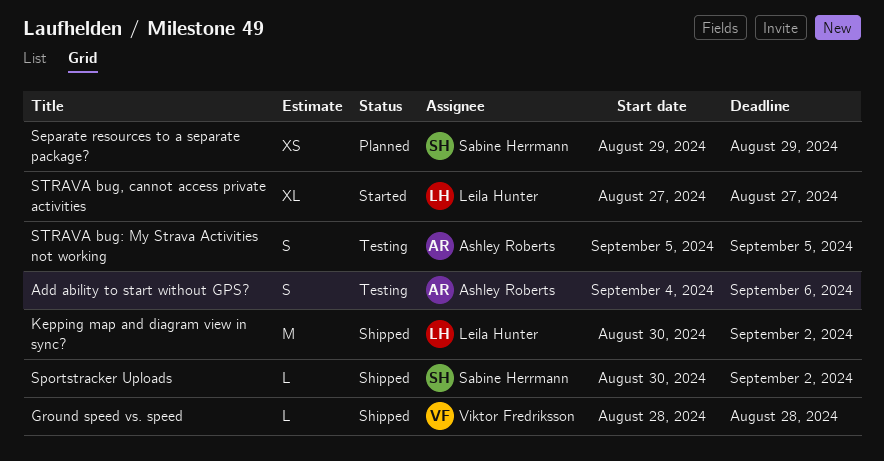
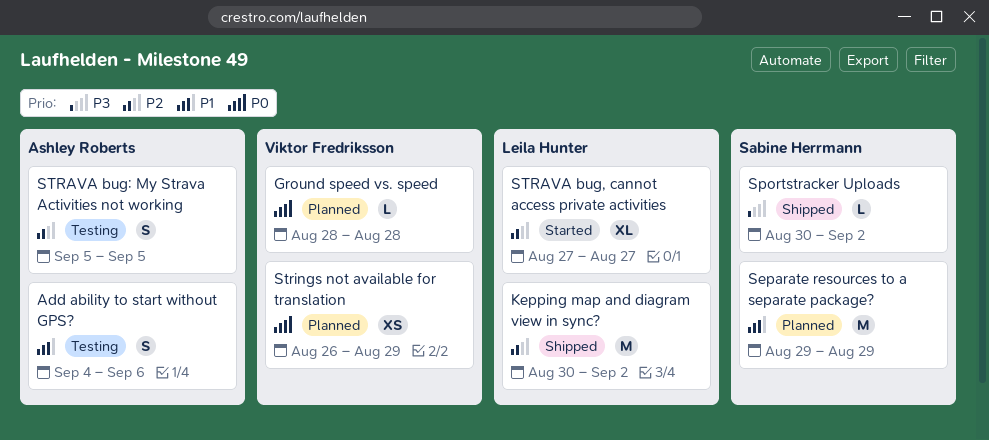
Ground speed vs. speed, status: Shipped -> Planned
Separate resources to a separate package?, estimate: XS -> M
Strings not available for translation: none -> present

